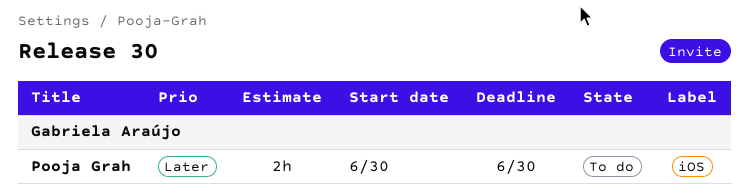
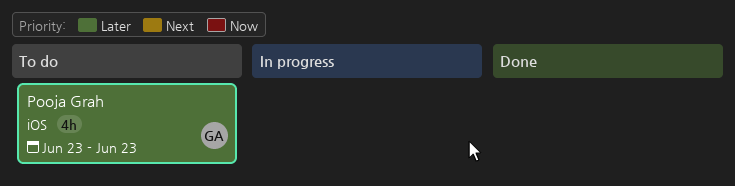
Pooja Grah, estimate: 2h -> 4h
Pooja Grah, start: Jun 30 -> Jun 23
Pooja Grah, due: Jun 30 -> Jun 23

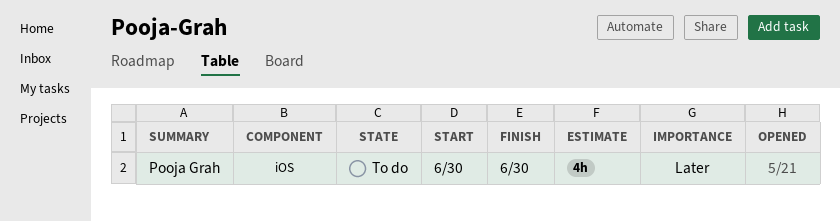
Pooja Grah, start: Jun 23 -> Jun 30
Pooja Grah, due: Jun 23 -> Jun 30

